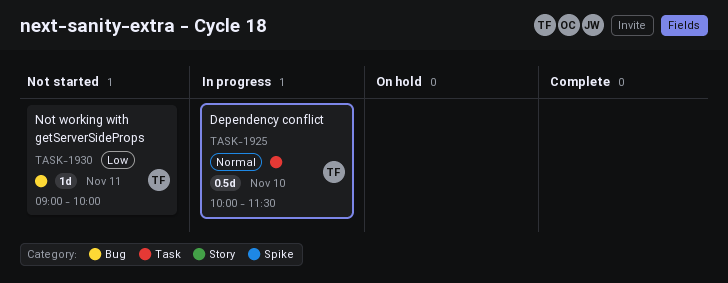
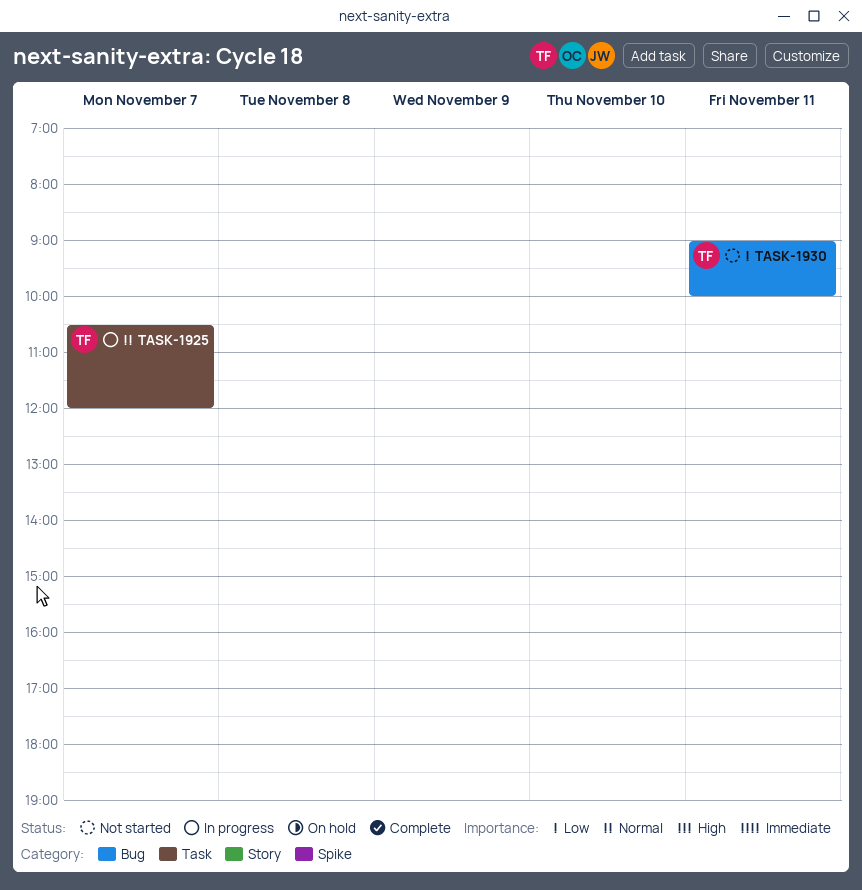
TASK-1925, day: Nov 10 -> Nov 7
TASK-1925, begins: 10:00 -> 10:30
TASK-1925, ends: 11:30 -> 12:00

